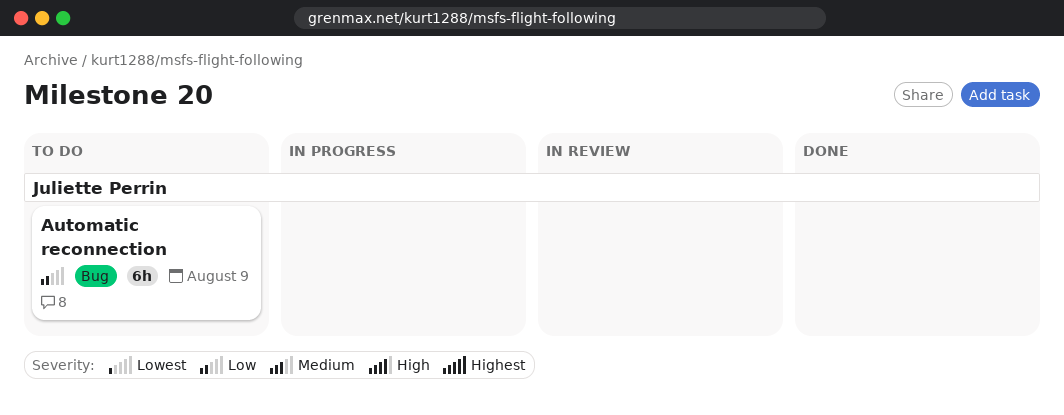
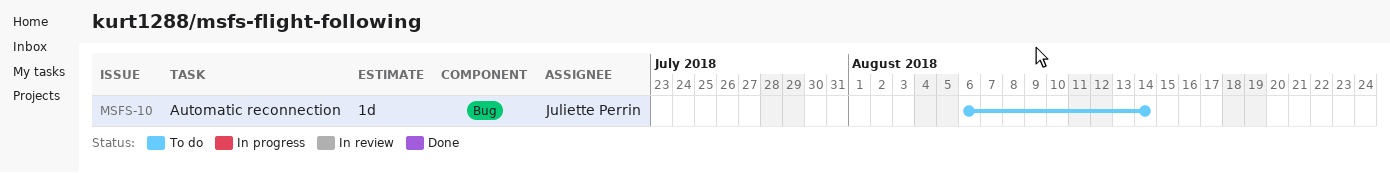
Automatic reconnection, estimate: 6h -> 1d
Automatic reconnection, due: Aug 9 -> Aug 14

